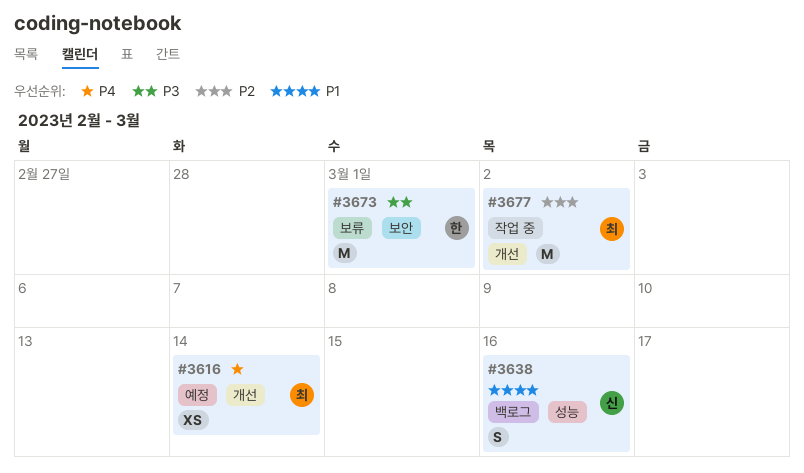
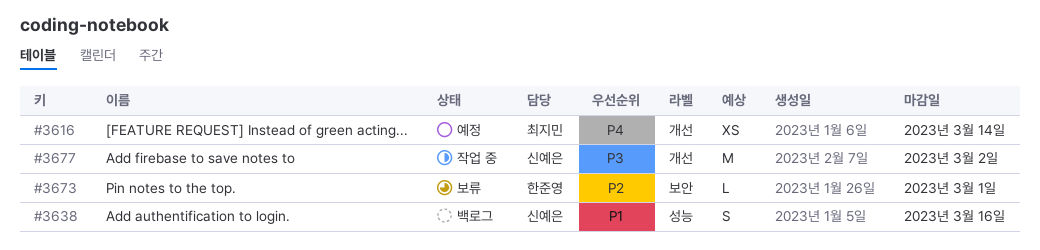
#3673, priority: P3 -> P2
#3673, estimate: M -> L
#3677, owner: 최지민 -> 신예은
#3677, priority: P2 -> P3

